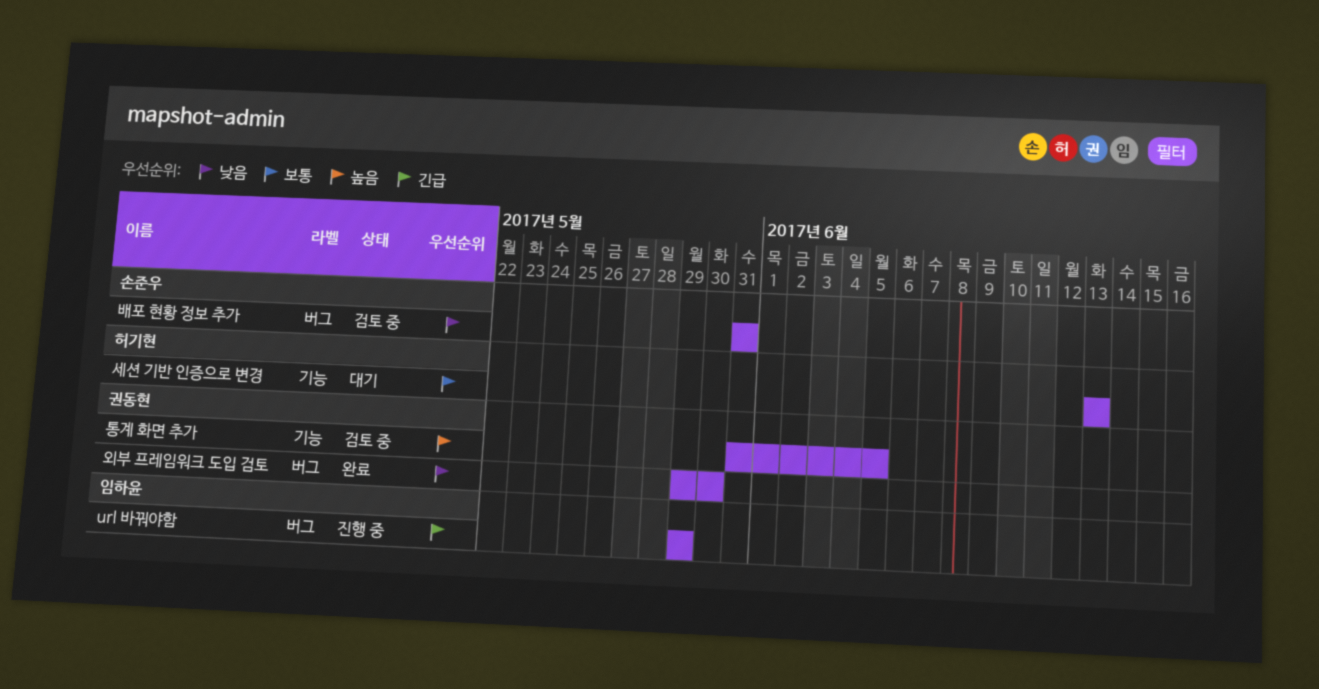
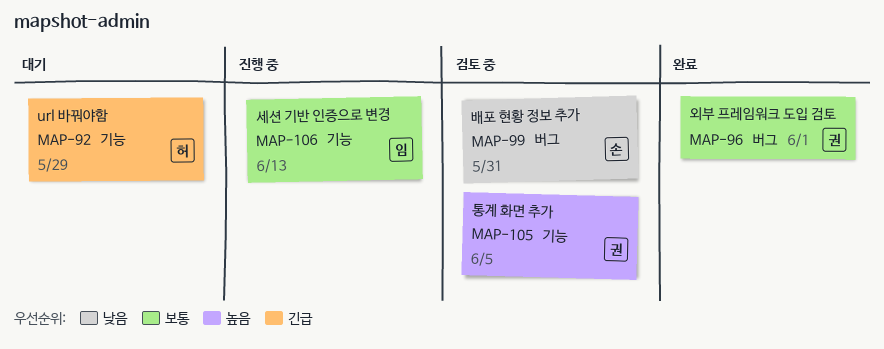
url 바꿔야함, status: 진행 중 -> 대기
url 바꿔야함, owner: 임하윤 -> 허기현
url 바꿔야함, label: 버그 -> 기능
세션 기반 인증으로 변경, status: 대기 -> 진행 중
세션 기반 인증으로 변경, owner: 허기현 -> 임하윤
외부 프레임워크 도입 검토, priority: 낮음 -> 보통
외부 프레임워크 도입 검토, due: May 30 -> Jun 1

